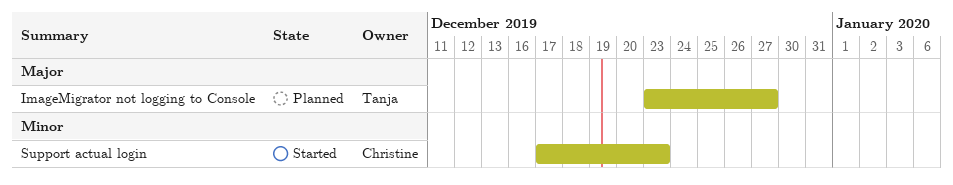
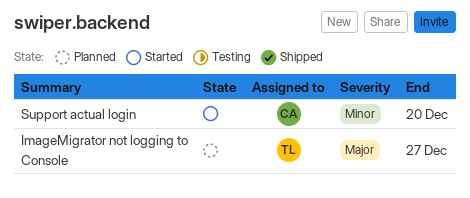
Support actual login, due: Dec 23 -> Dec 20

